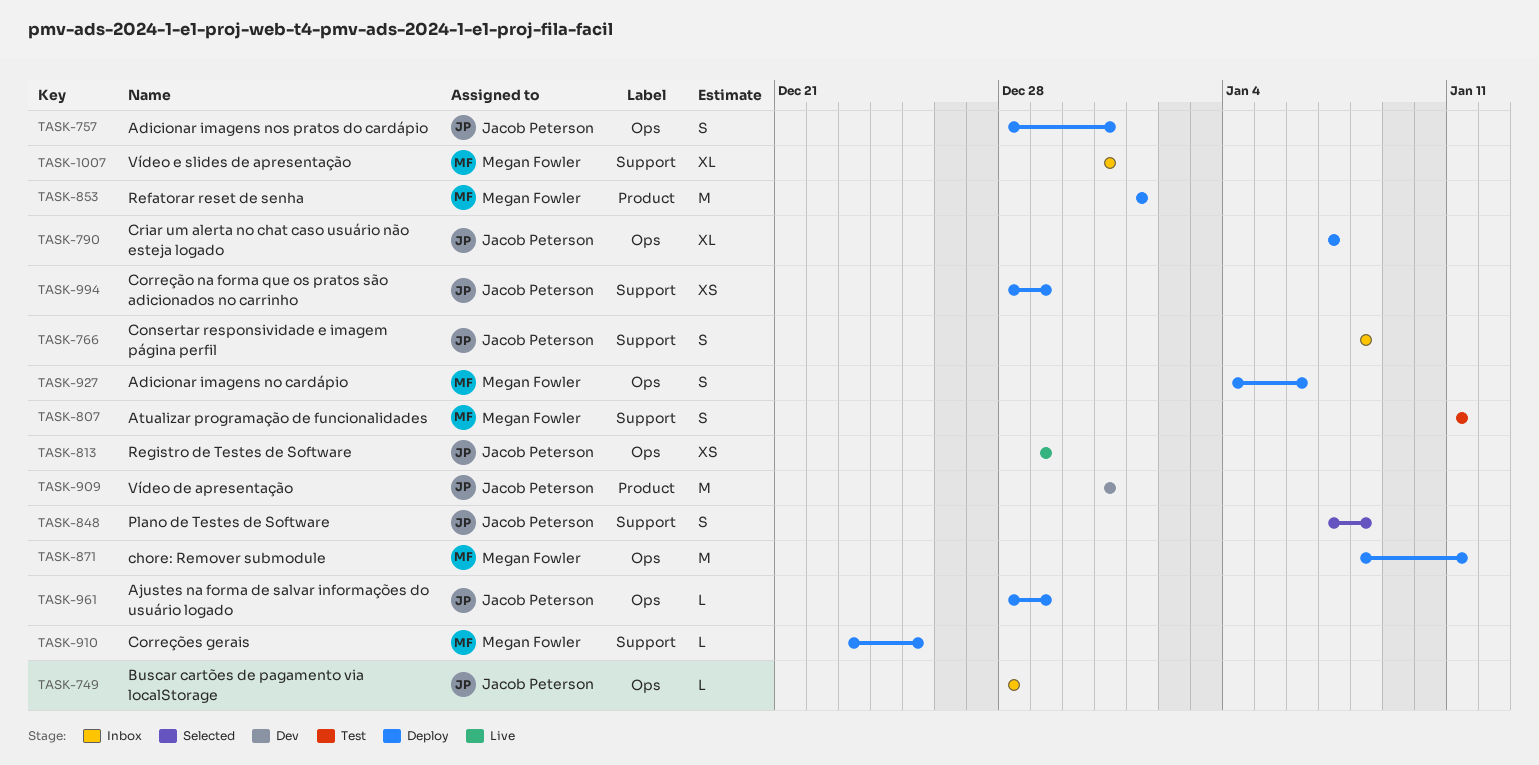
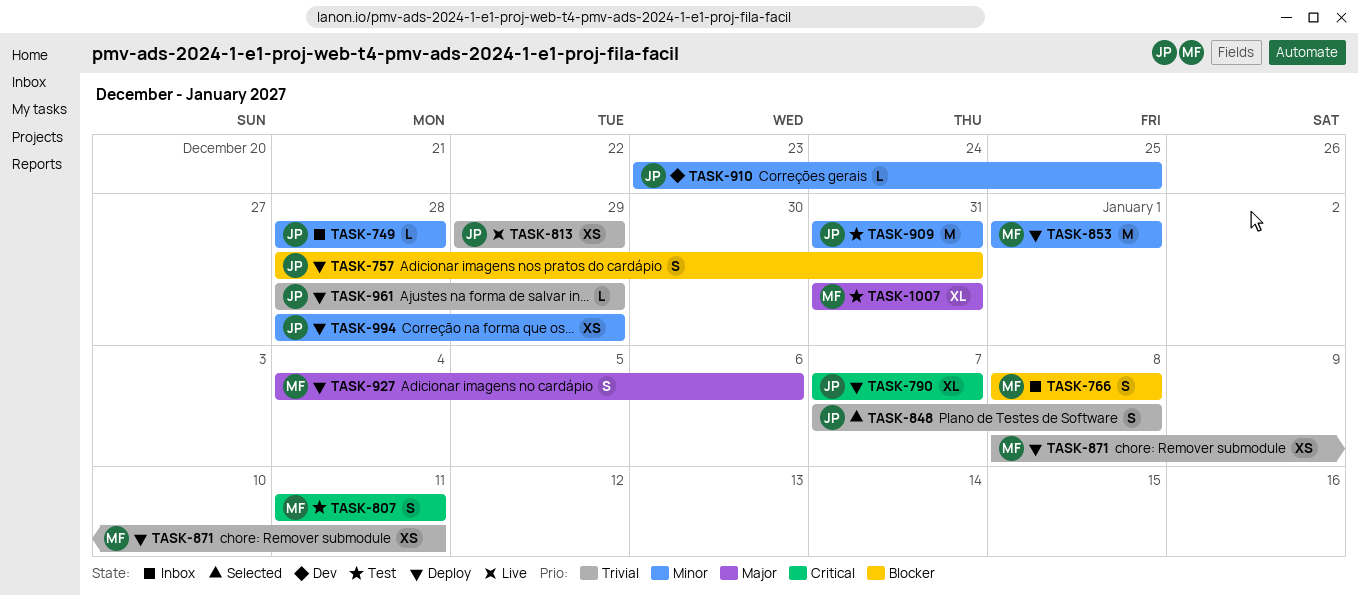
TASK-766, owner: Jacob Peterson -> Megan Fowler
TASK-871, estimate: M -> XS
TASK-909, status: Dev -> Test
TASK-910, status: Deploy -> Dev
TASK-910, owner: Megan Fowler -> Jacob Peterson
TASK-1007, status: Inbox -> Test

